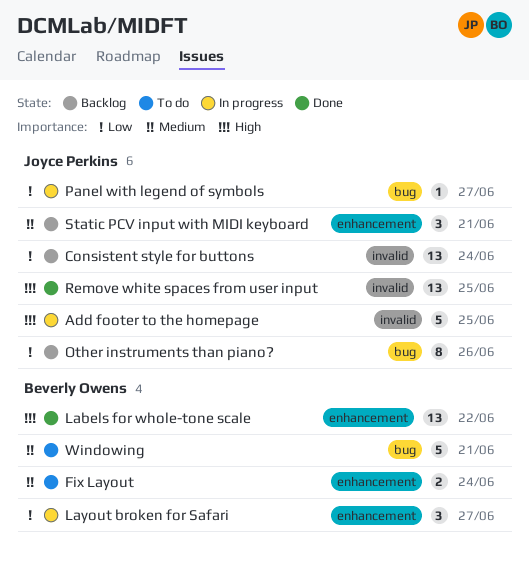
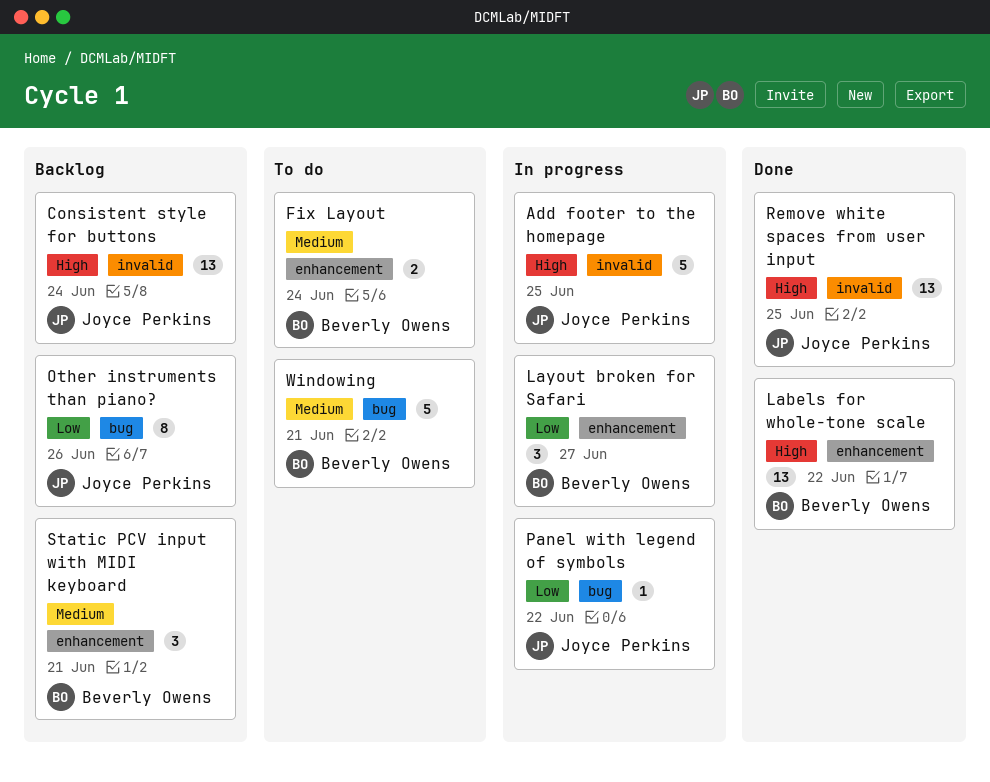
Consistent style for buttons, priority: Low -> High
Panel with legend of symbols, due: Jun 27 -> Jun 22
Static PCV input with MIDI keyboard, owner: Joyce Perkins -> Beverly Owens

